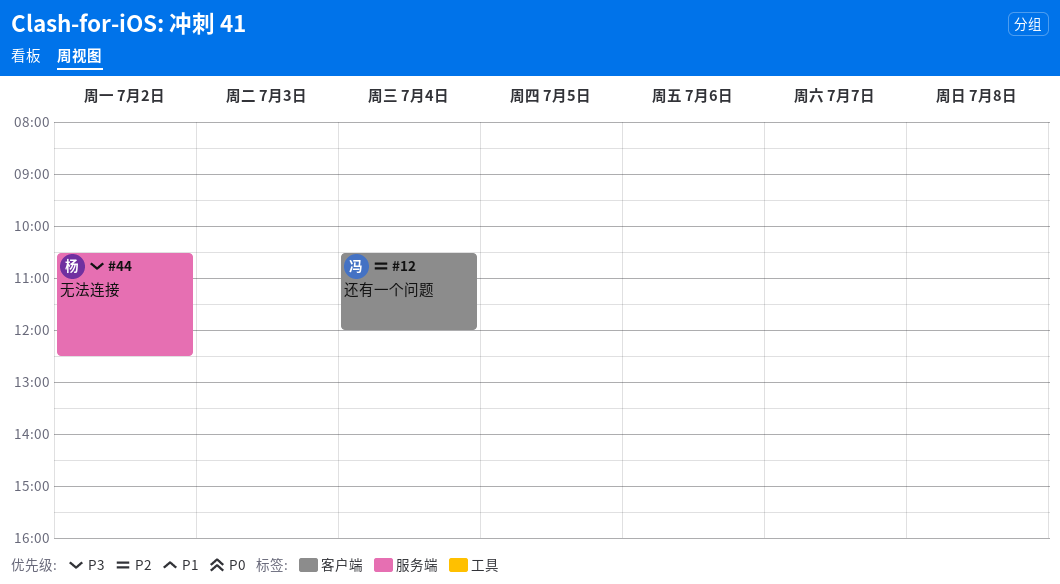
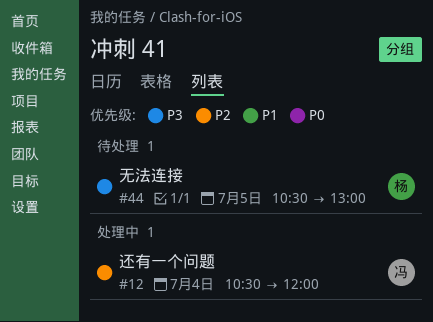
#44, day: Jul 2 -> Jul 5
#44, ends: 12:30 -> 13:00

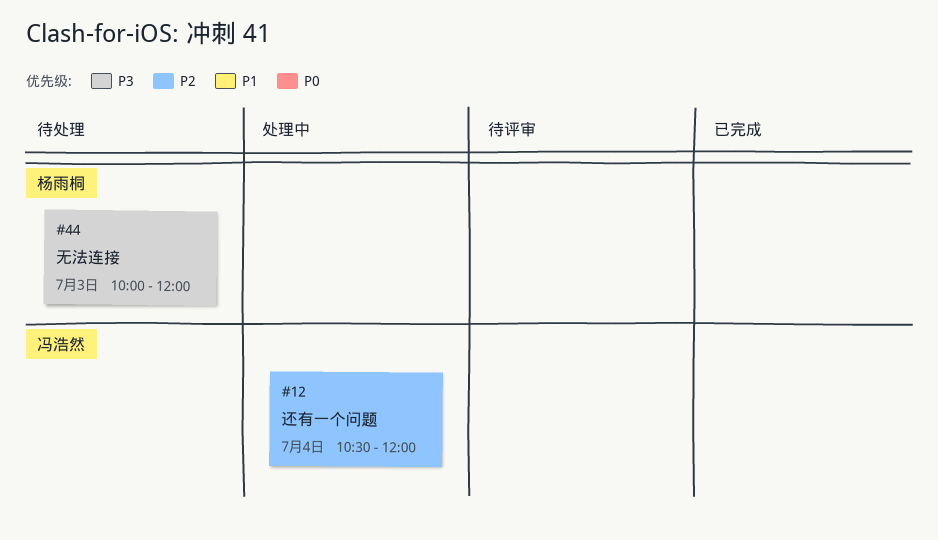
#44, day: Jul 5 -> Jul 3
#44, begins: 10:30 -> 10:00
#44, ends: 13:00 -> 12:00

